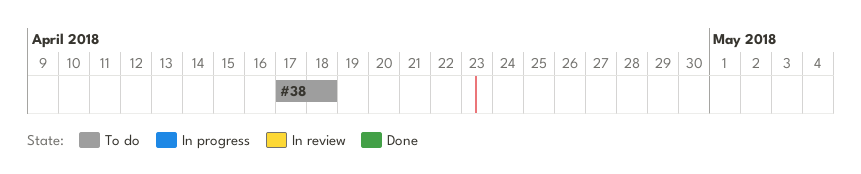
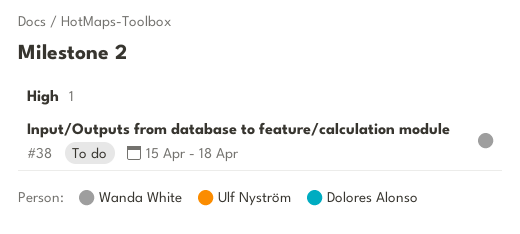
#38, start: Apr 17 -> Apr 15

